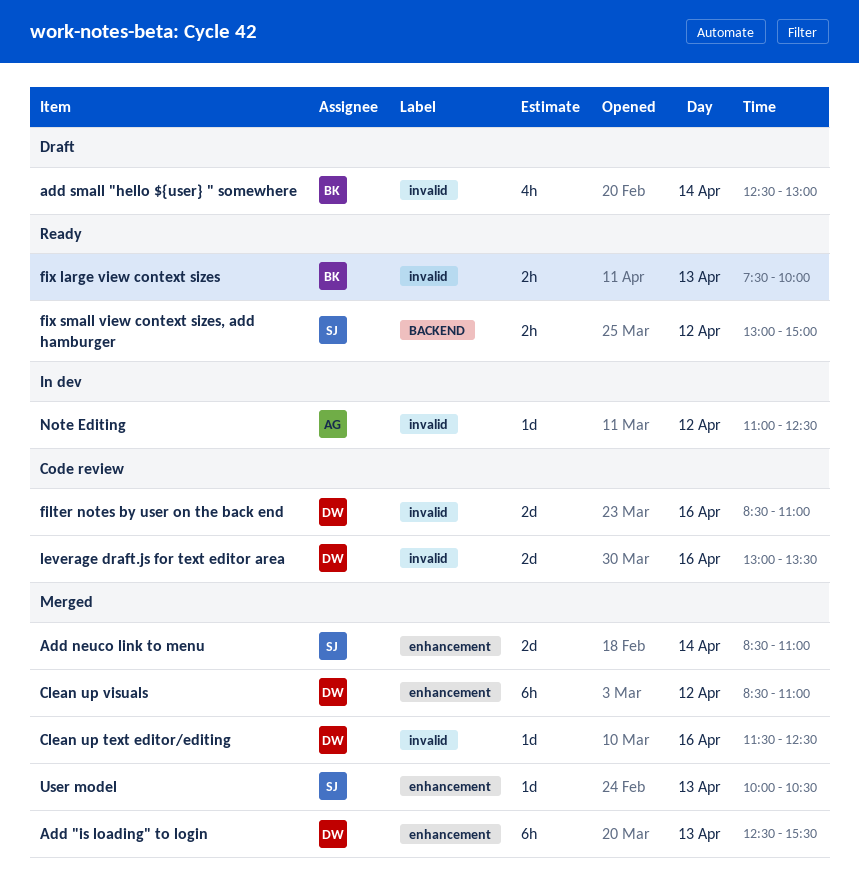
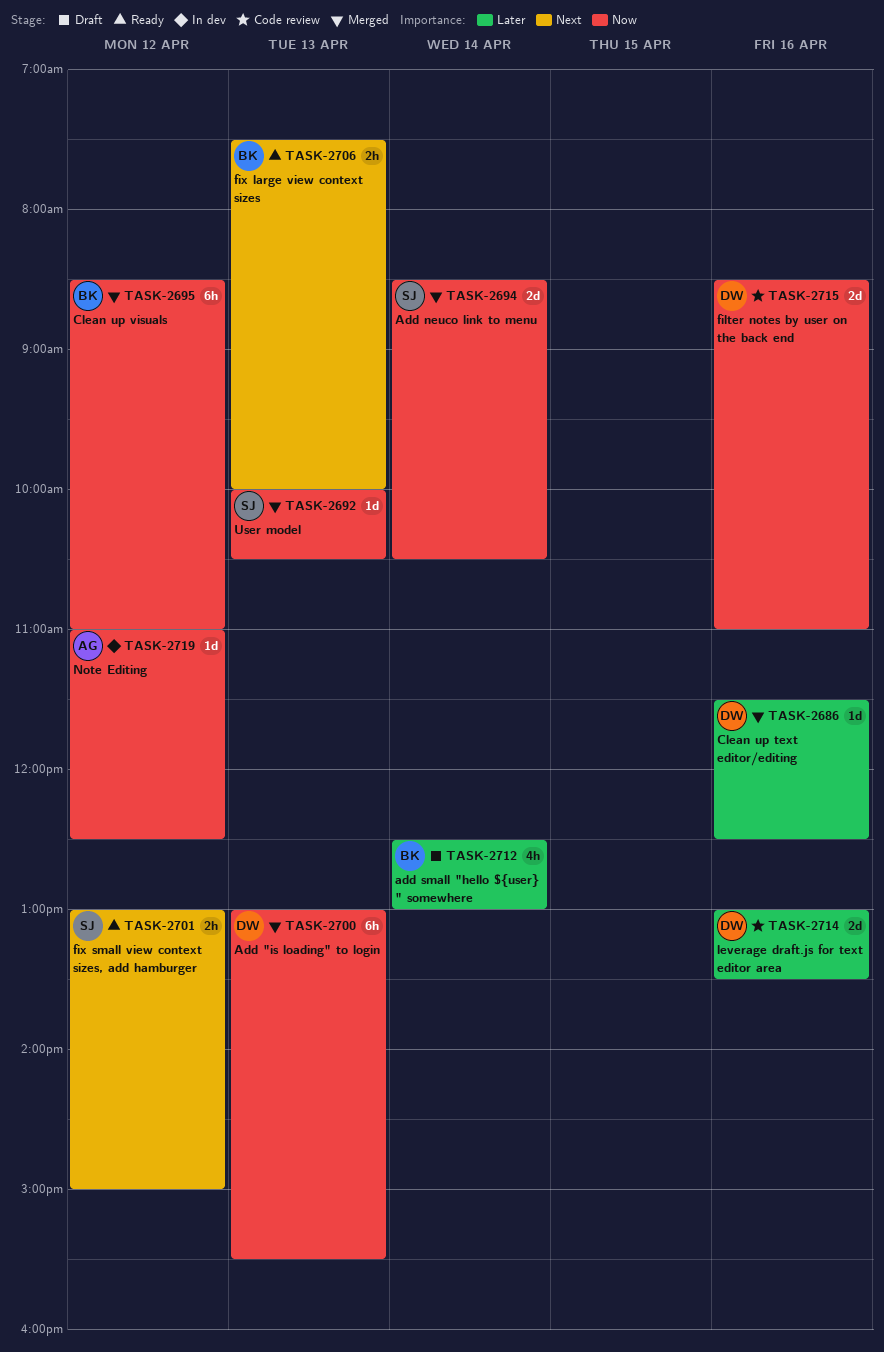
Add "is loading" to login, begins: 12:30 -> 13:00
Add neuco link to menu, ends: 11:00 -> 10:30
Clean up visuals, owner: DW -> BK

